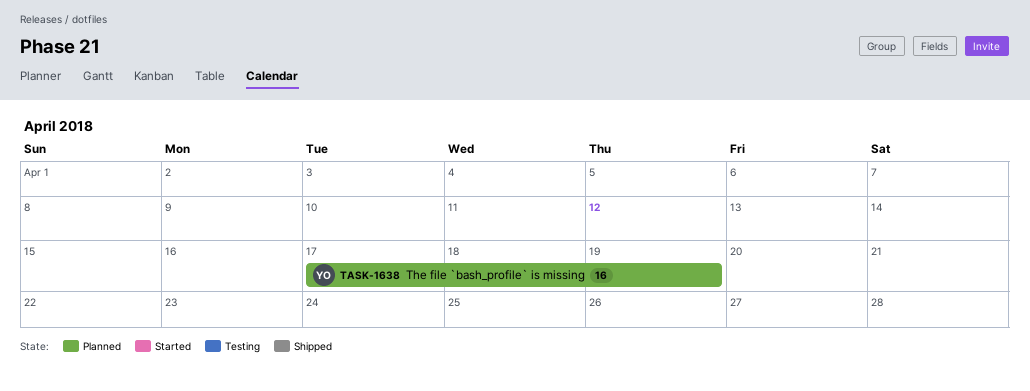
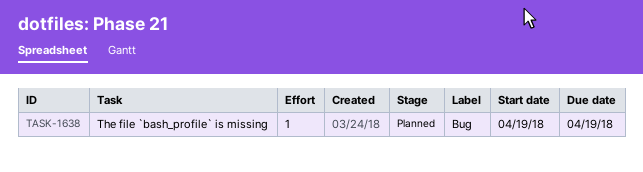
TASK-1638, estimate: 16 -> 1
TASK-1638, start: Apr 17 -> Apr 19

